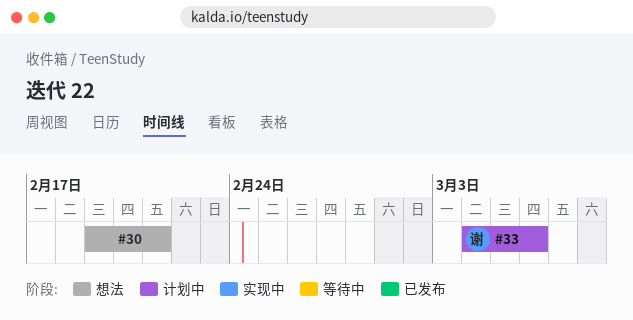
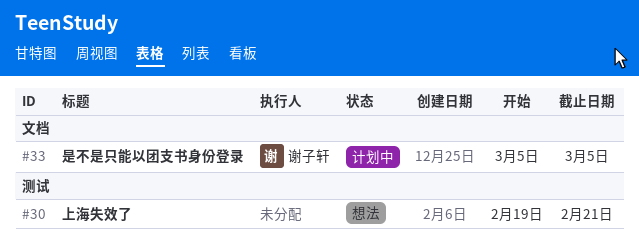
#33, start: Mar 4 -> Mar 5
#33, due: Mar 6 -> Mar 5

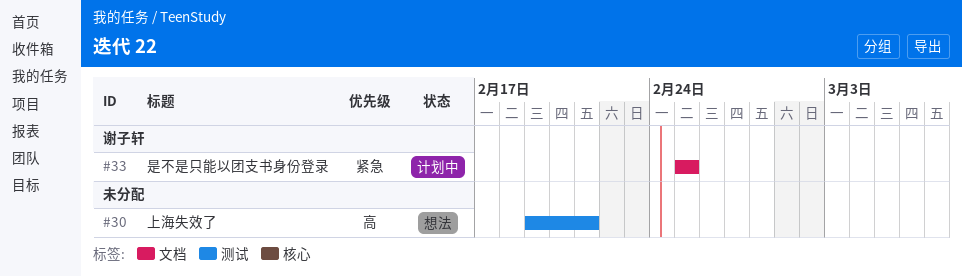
#33, start: Mar 5 -> Feb 25
#33, due: Mar 5 -> Feb 25

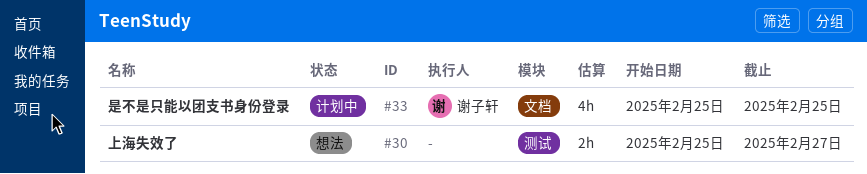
#30, start: Feb 19 -> Feb 25
#30, due: Feb 21 -> Feb 27

